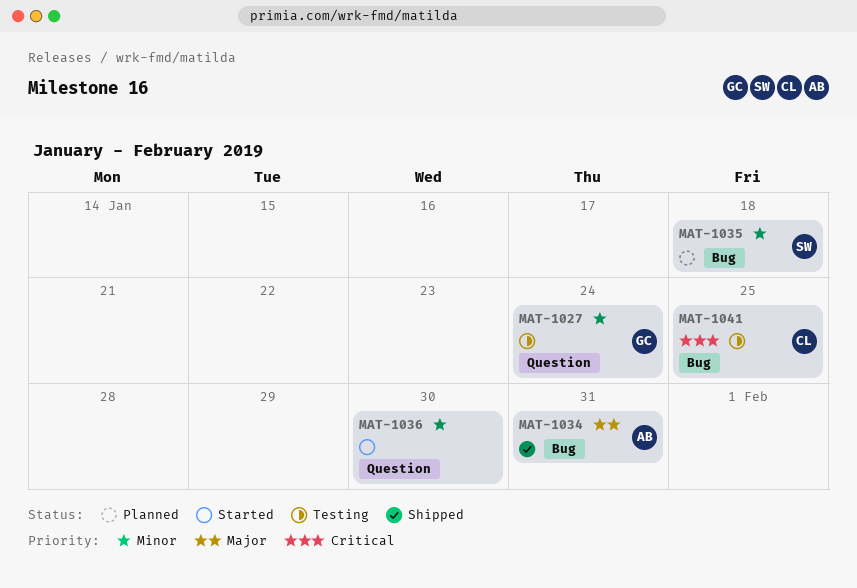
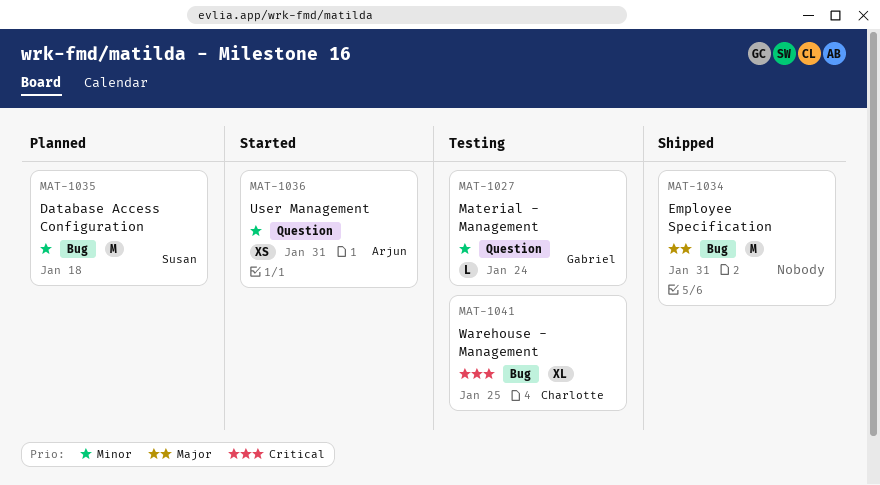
MAT-1034, owner: Arjun -> none
MAT-1036, owner: none -> Arjun
MAT-1036, due: Jan 30 -> Jan 31

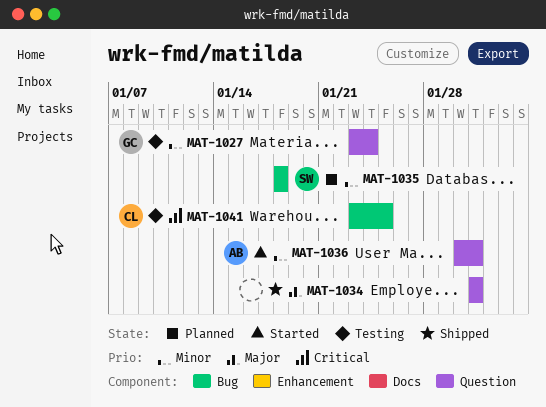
MAT-1034, label: Bug -> Question

